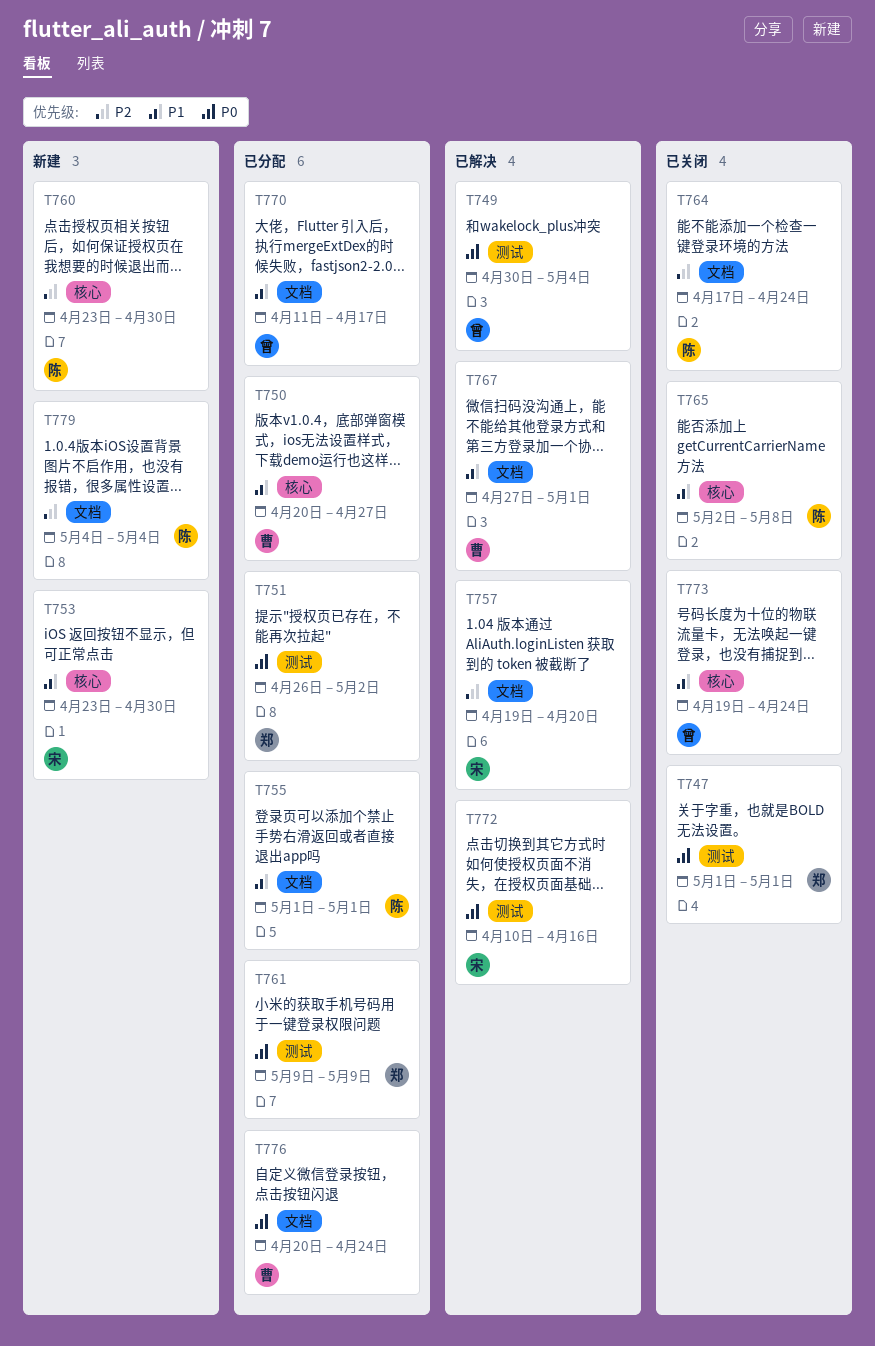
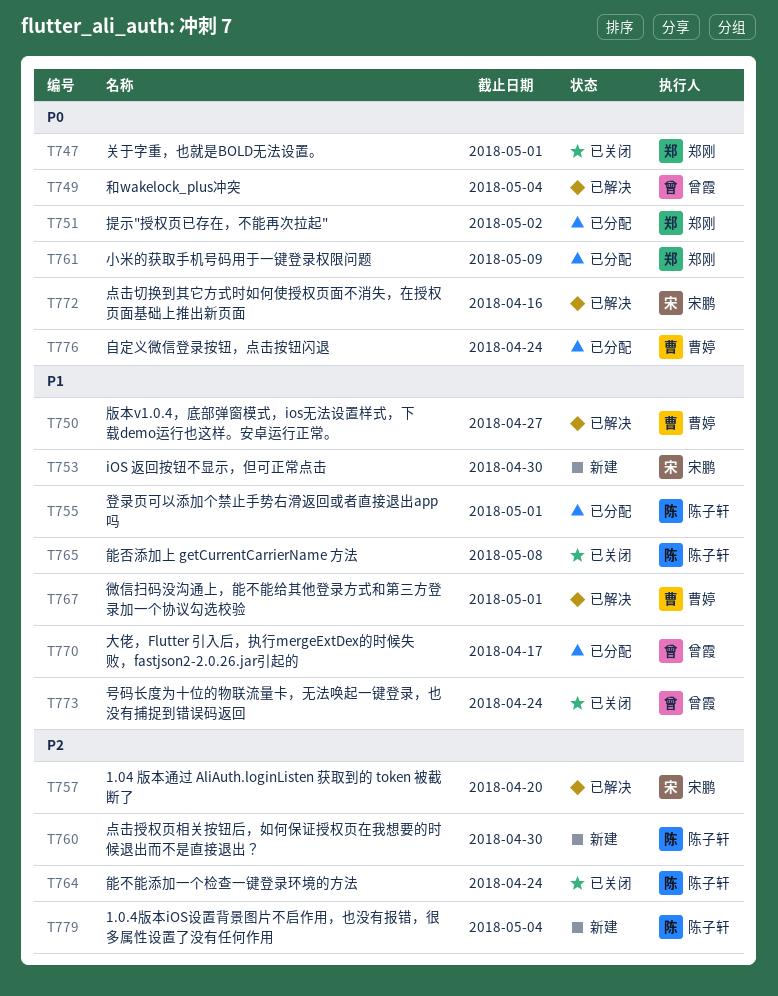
T750, status: 已分配 -> 已解决

